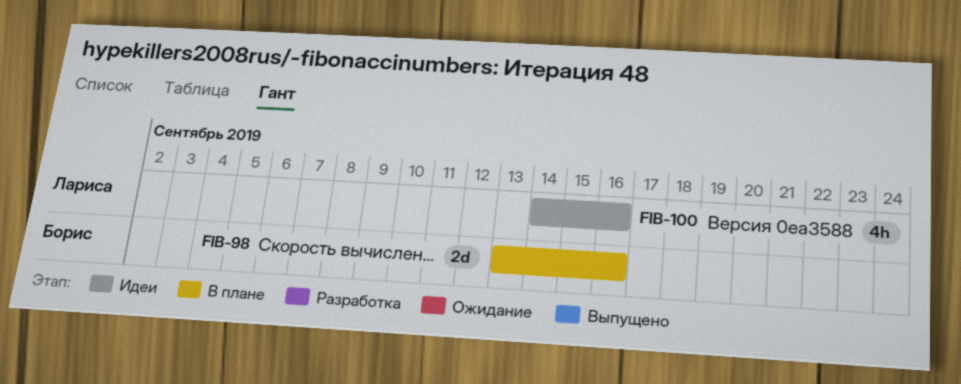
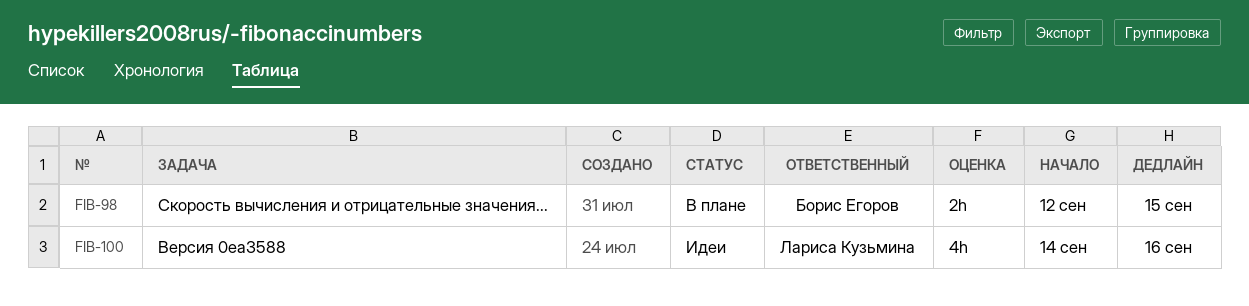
FIB-98, estimate: 2d -> 2h
FIB-98, start: Sep 13 -> Sep 12
FIB-98, due: Sep 16 -> Sep 15

